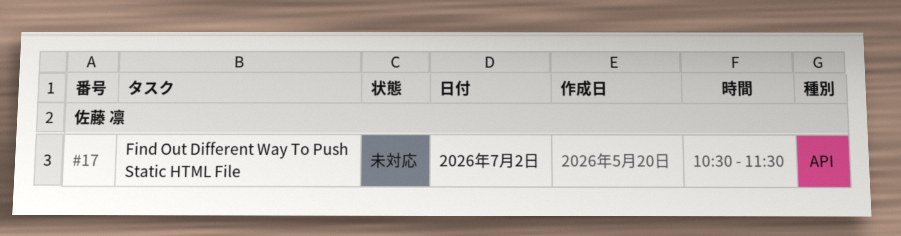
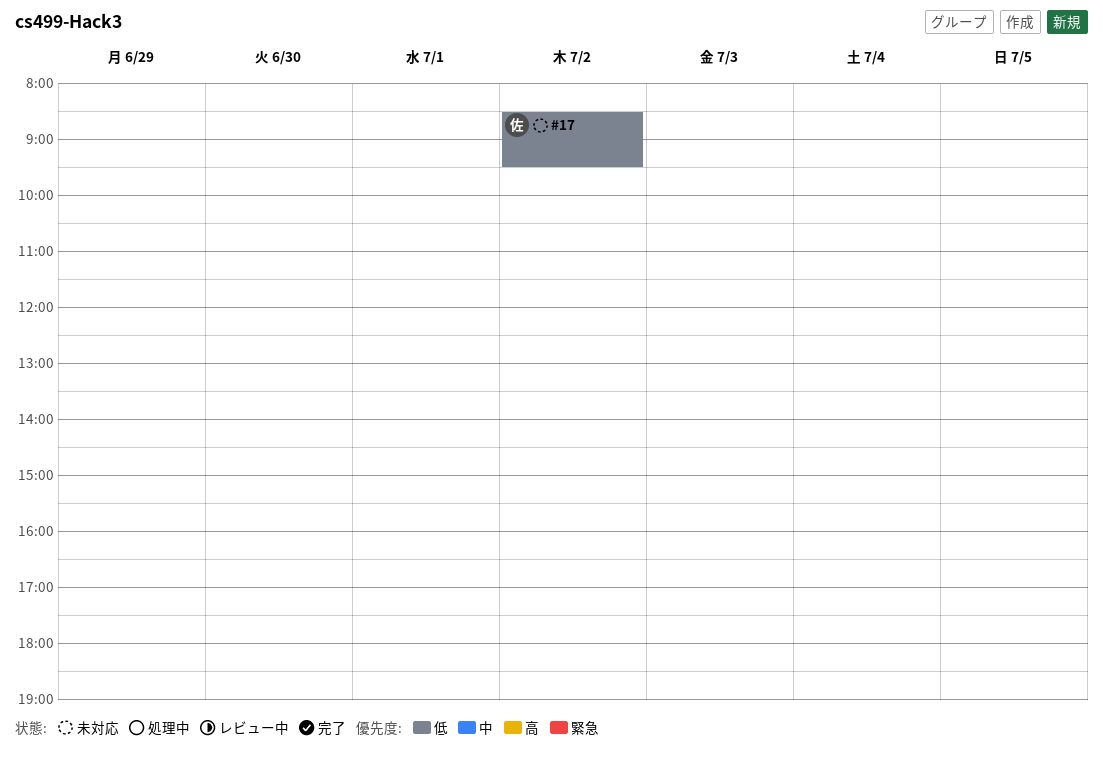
#17, begins: 10:30 -> 08:30
#17, ends: 11:30 -> 09:30

